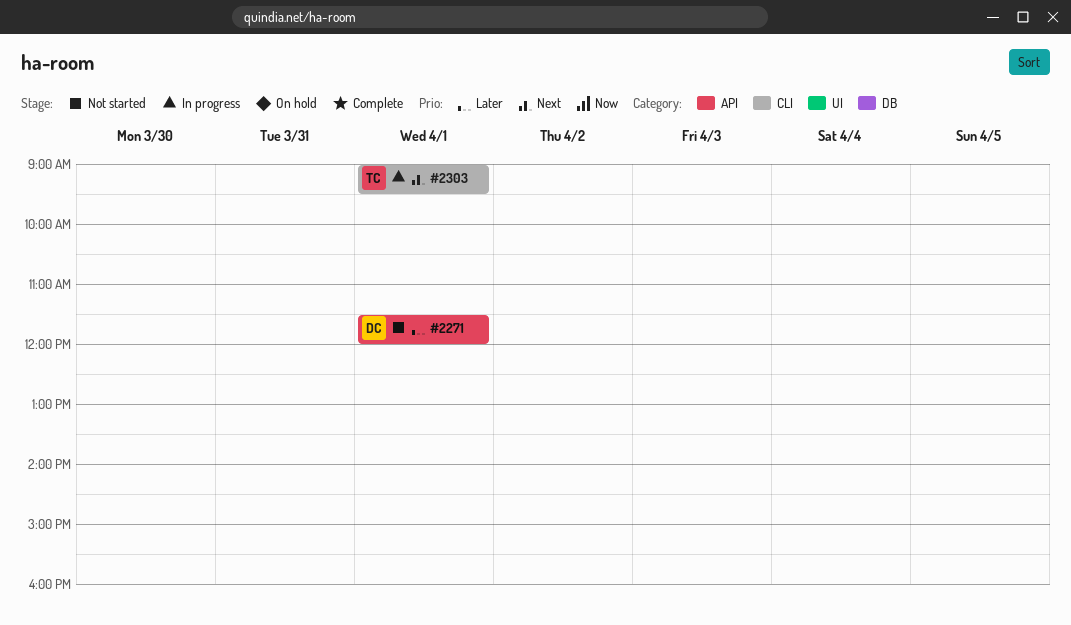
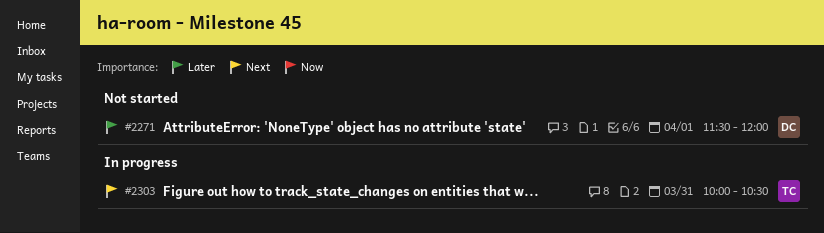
#2303, day: Apr 1 -> Mar 31
#2303, begins: 09:00 -> 10:00
#2303, ends: 09:30 -> 10:30

